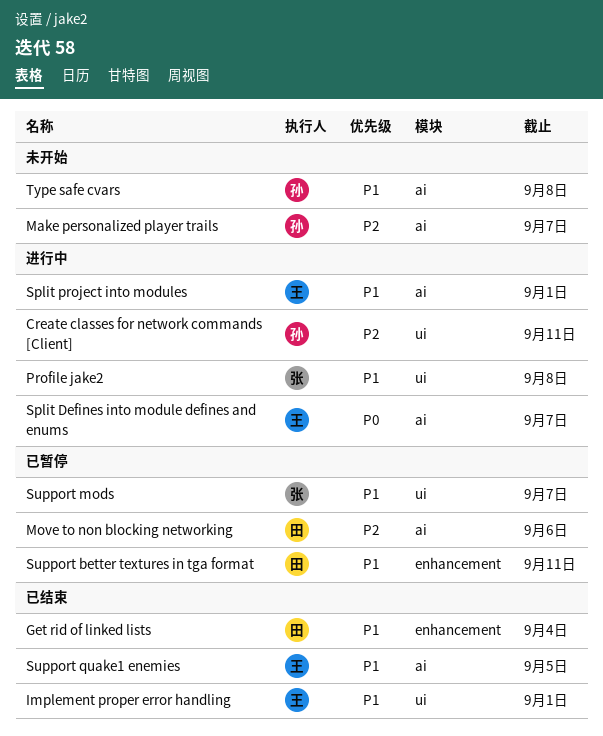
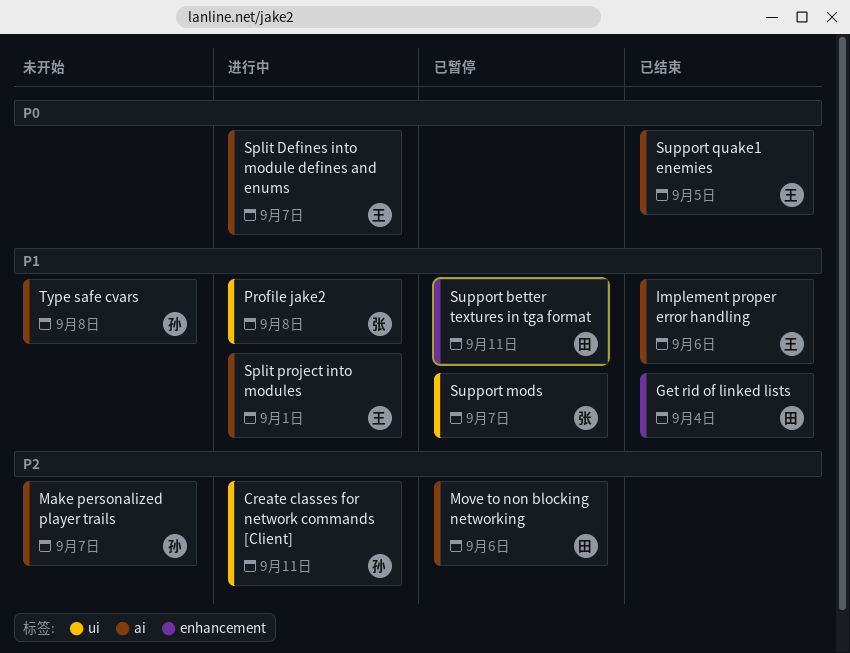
Implement proper error handling, label: ui -> ai
Implement proper error handling, due: Sep 1 -> Sep 6
Support quake1 enemies, priority: P1 -> P0

